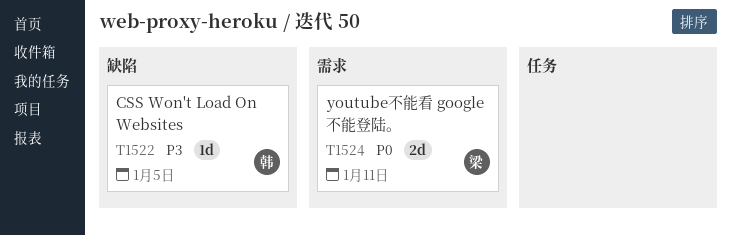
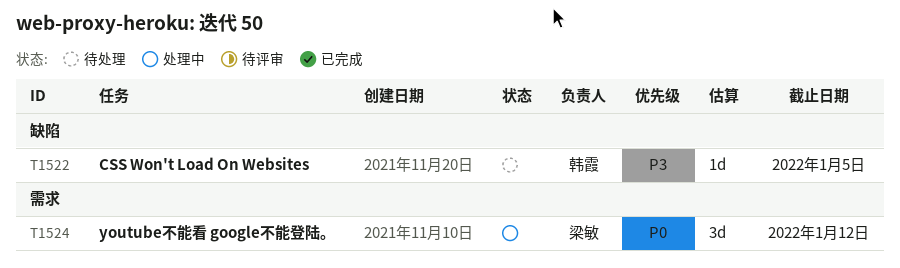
T1524, estimate: 2d -> 3d
T1524, due: Jan 11 -> Jan 12

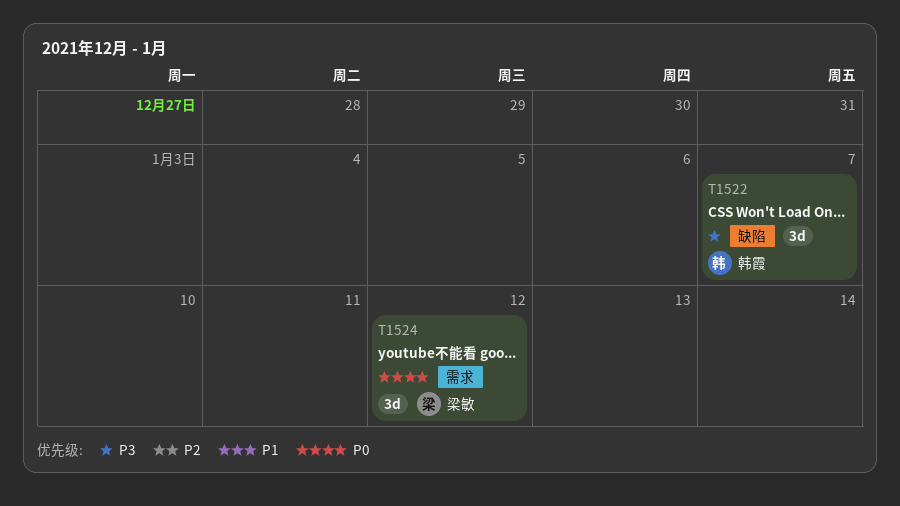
T1522, estimate: 1d -> 3d
T1522, due: Jan 5 -> Jan 7

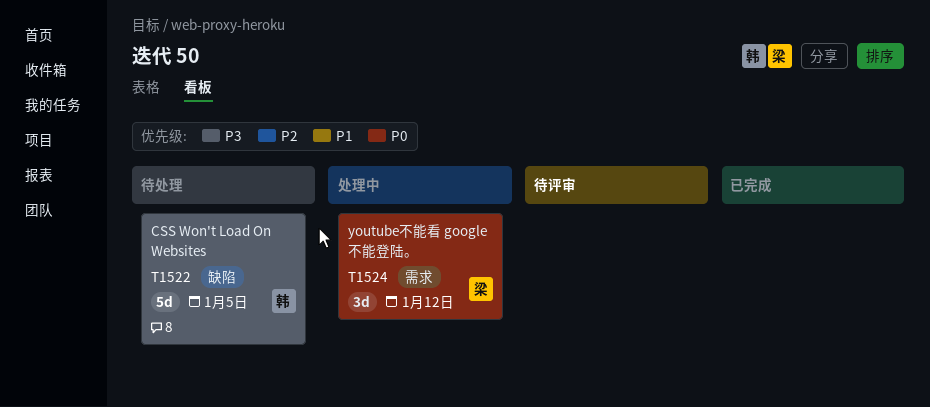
T1522, estimate: 3d -> 5d
T1522, due: Jan 7 -> Jan 5

